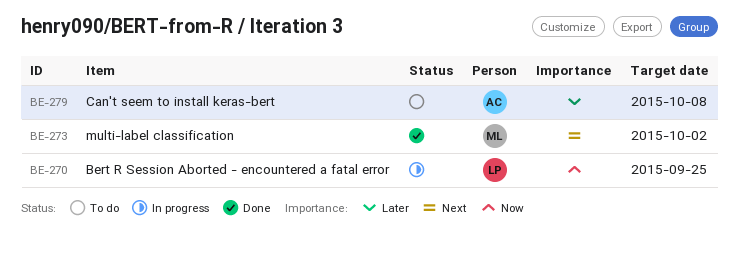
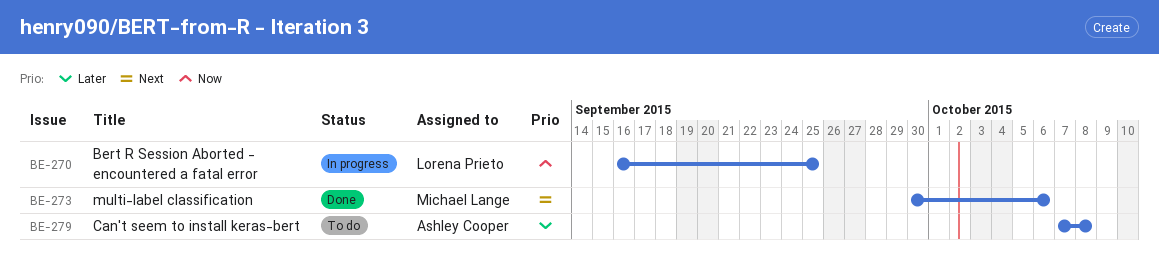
BE-273, due: Oct 2 -> Oct 6

